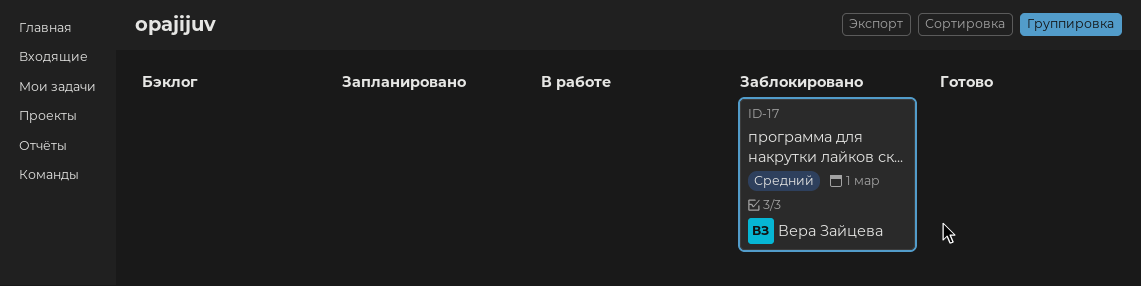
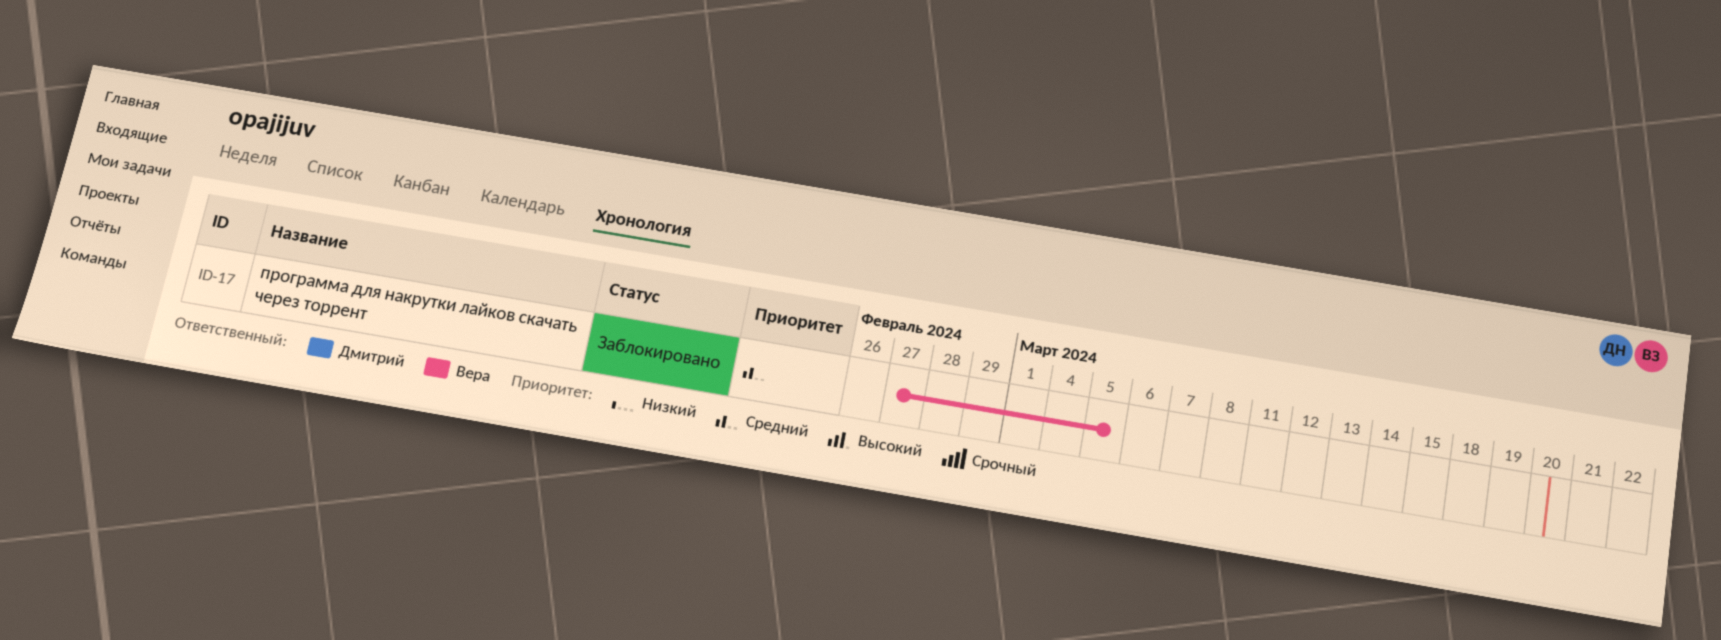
ID-17, due: Mar 1 -> Mar 5

